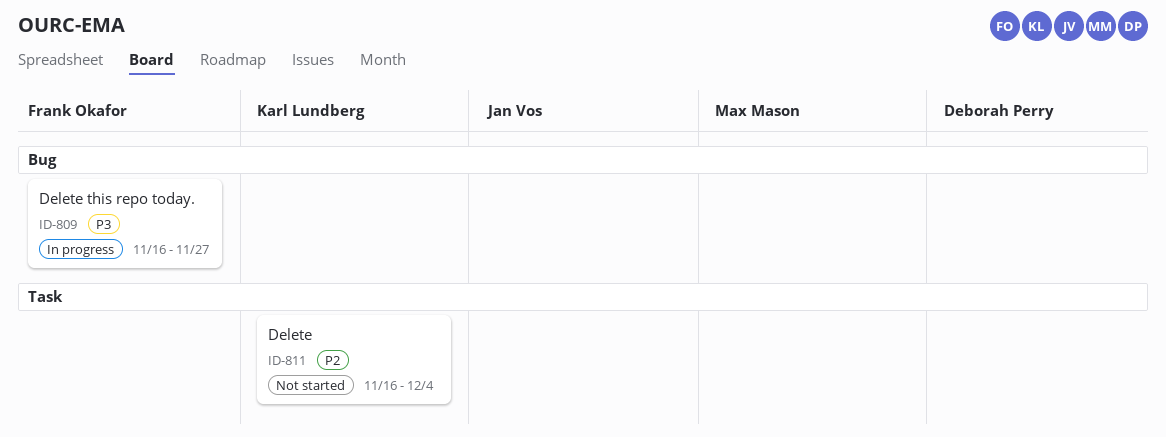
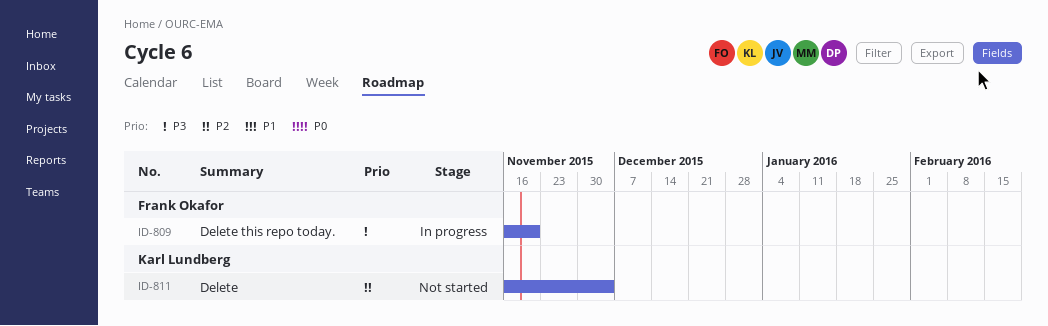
ID-809, due: Nov 27 -> Nov 20

